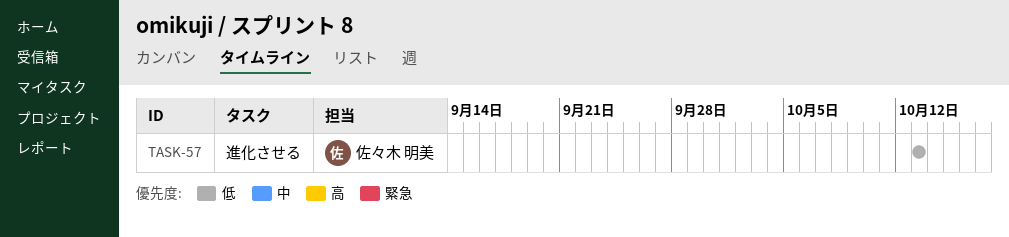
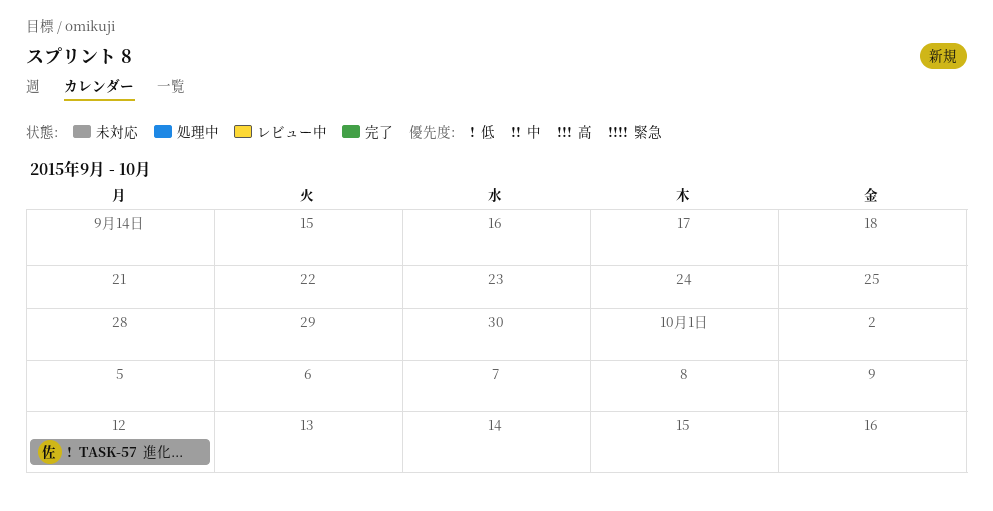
TASK-57, start: Oct 13 -> Oct 12
TASK-57, due: Oct 13 -> Oct 12

